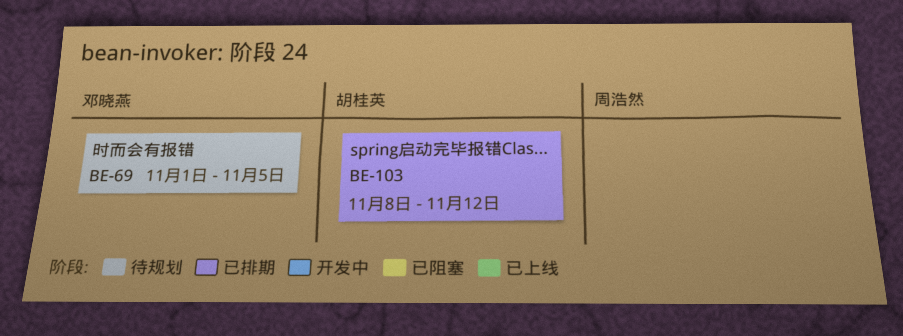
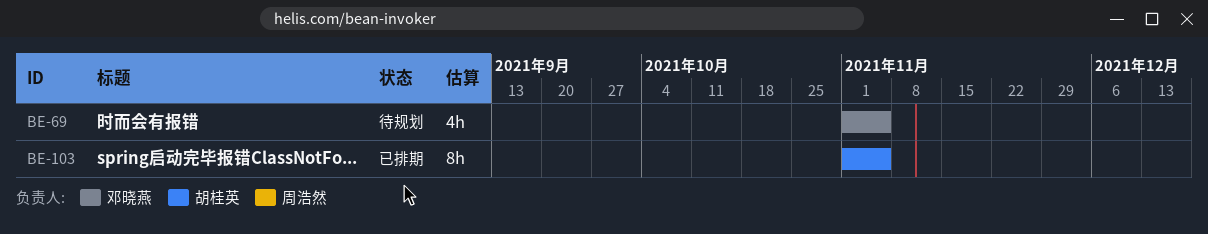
BE-103, start: Nov 8 -> Nov 1
BE-103, due: Nov 12 -> Nov 5

